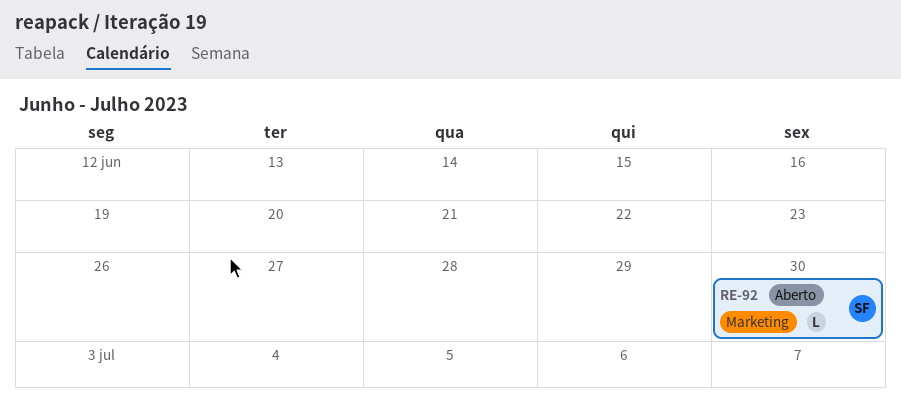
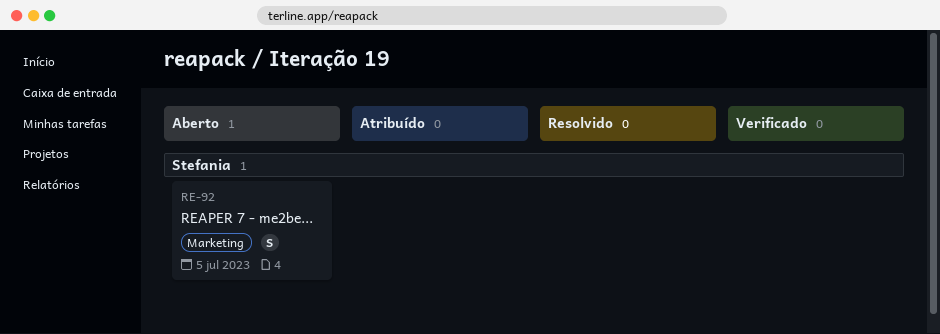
RE-92, estimate: L -> S
RE-92, due: Jun 30 -> Jul 5

